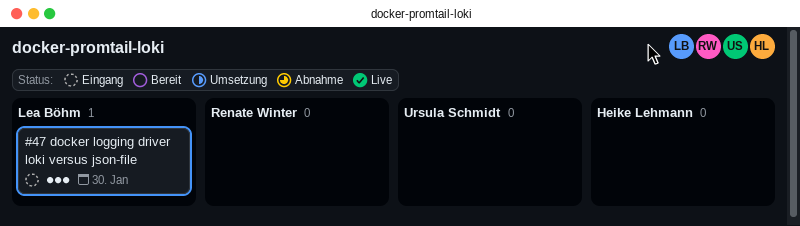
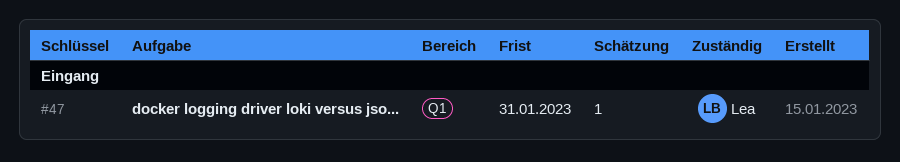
#47, estimate: 3 -> 1
#47, due: Jan 30 -> Jan 31

